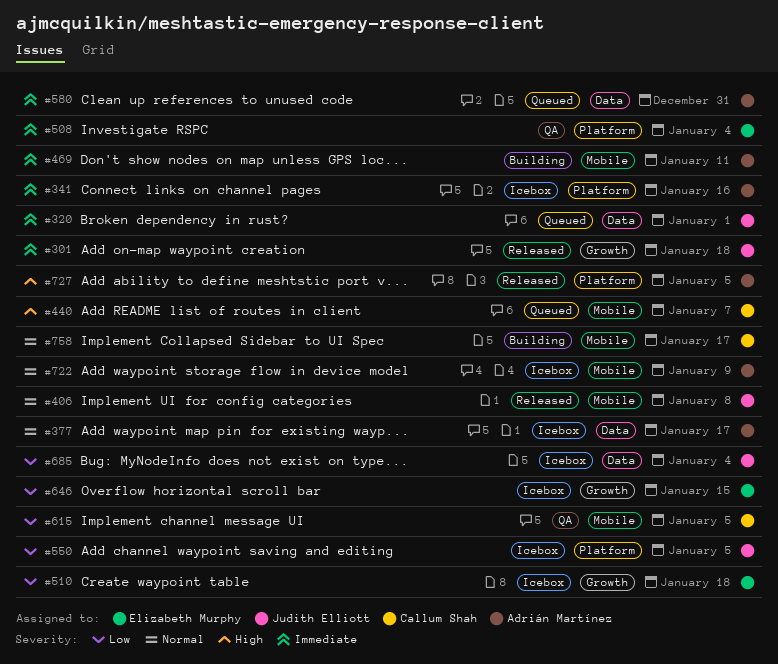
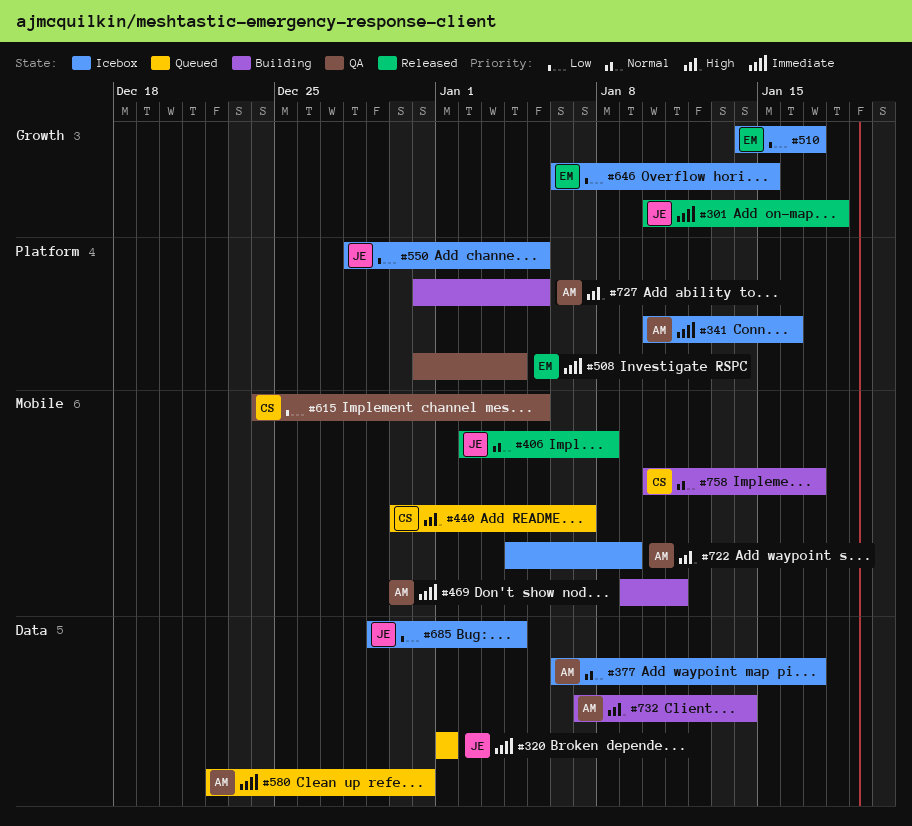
#510, due: Jan 18 -> Jan 17
#722, priority: Normal -> High
#727, status: Released -> Building
#732: none -> present

